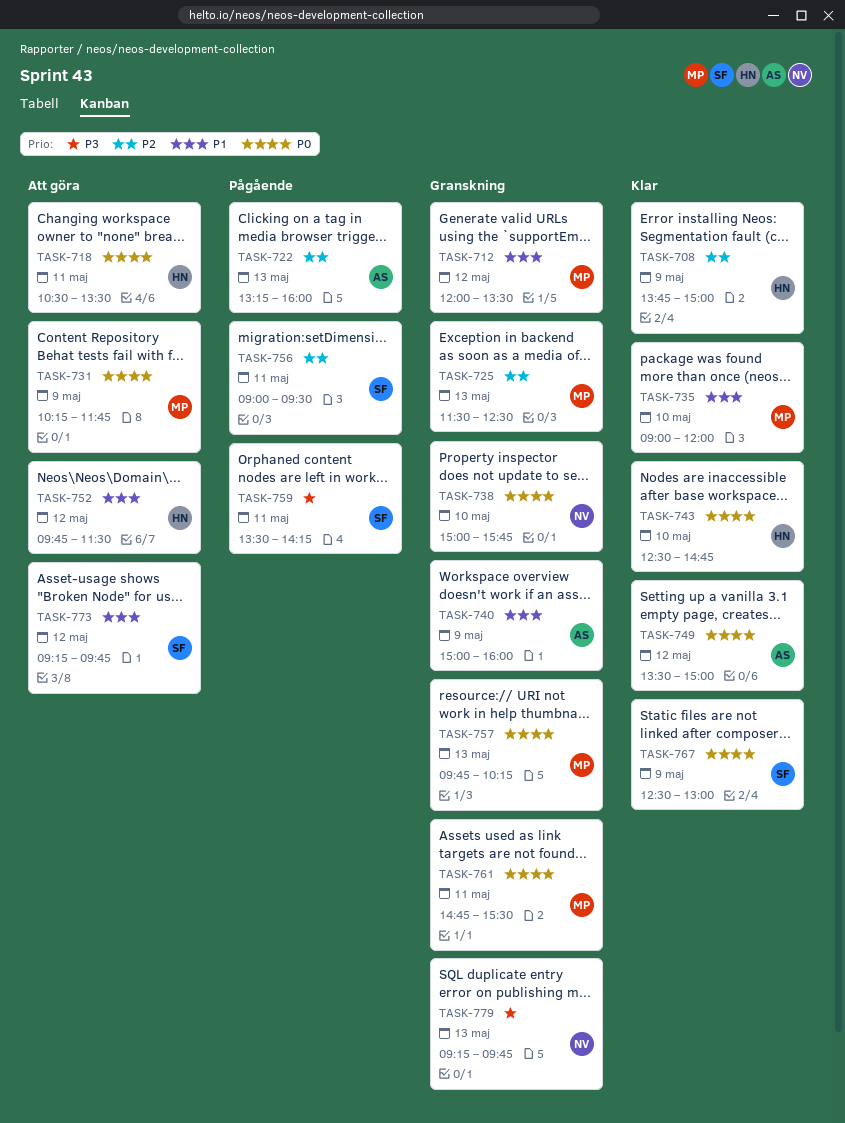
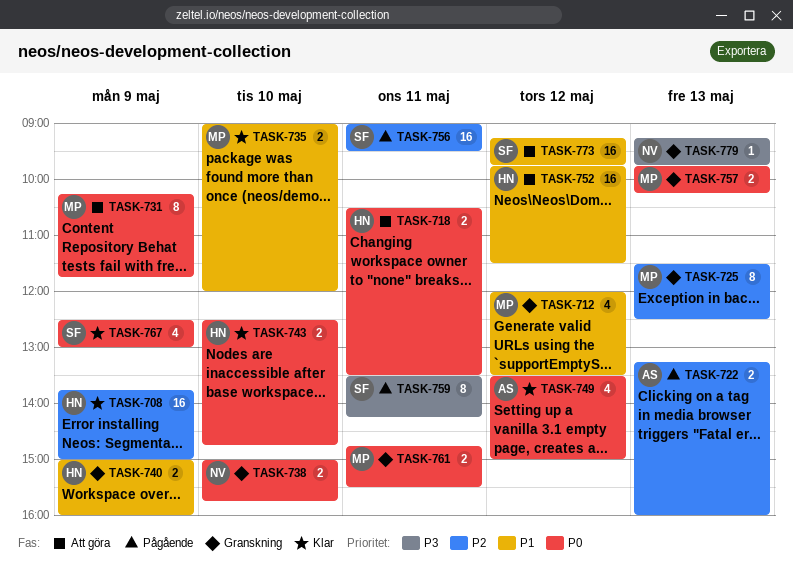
TASK-740, owner: AS -> HN

